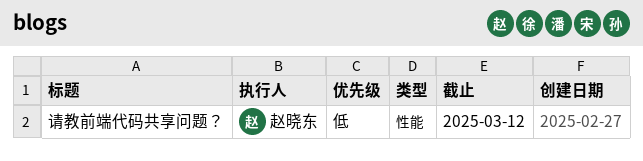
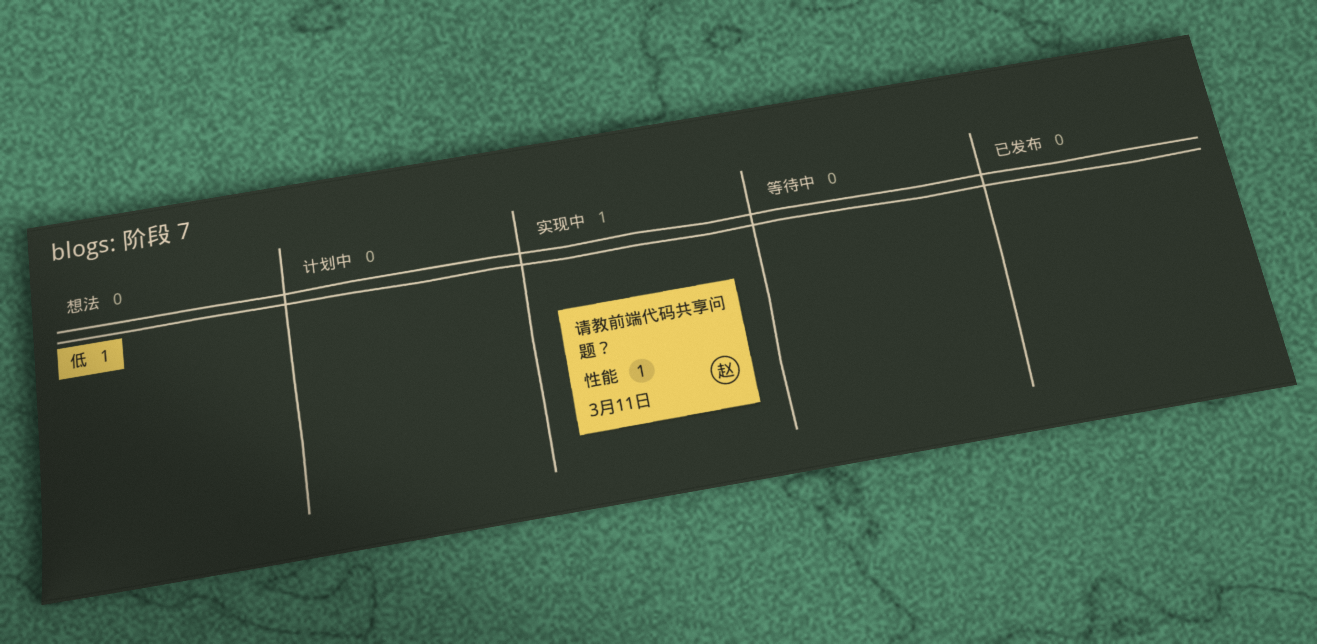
请教前端代码共享问题？, due: Mar 12 -> Mar 11

